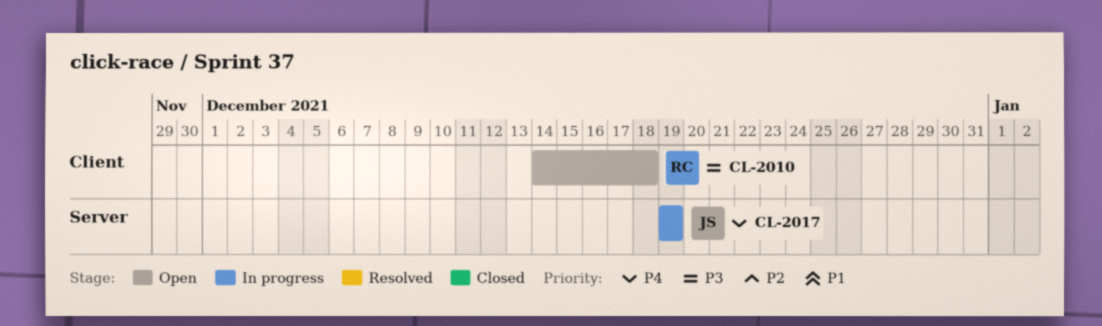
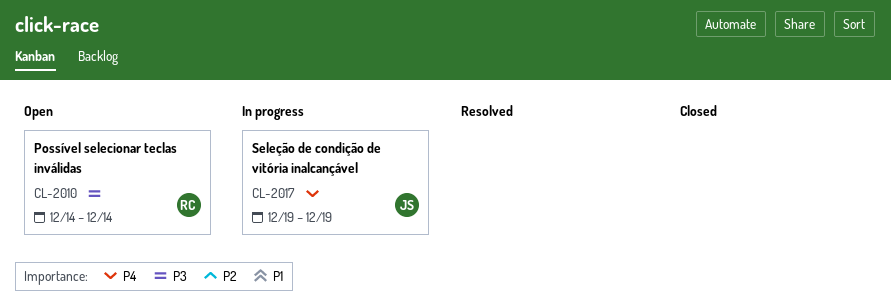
CL-2010, due: Dec 18 -> Dec 14

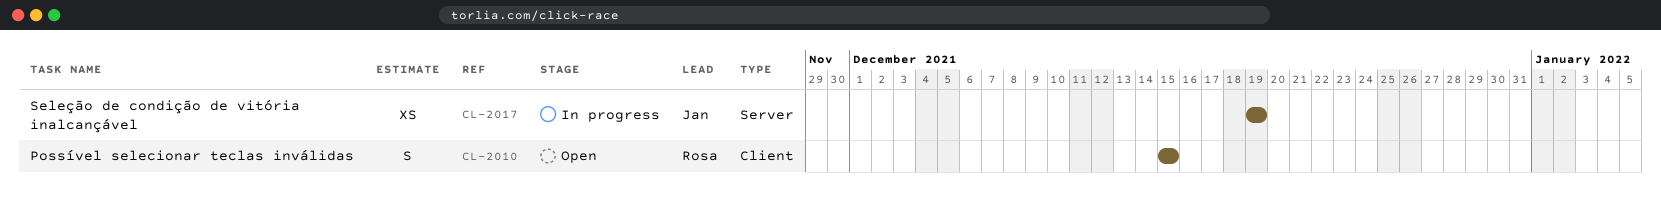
CL-2010, start: Dec 14 -> Dec 15
CL-2010, due: Dec 14 -> Dec 15

